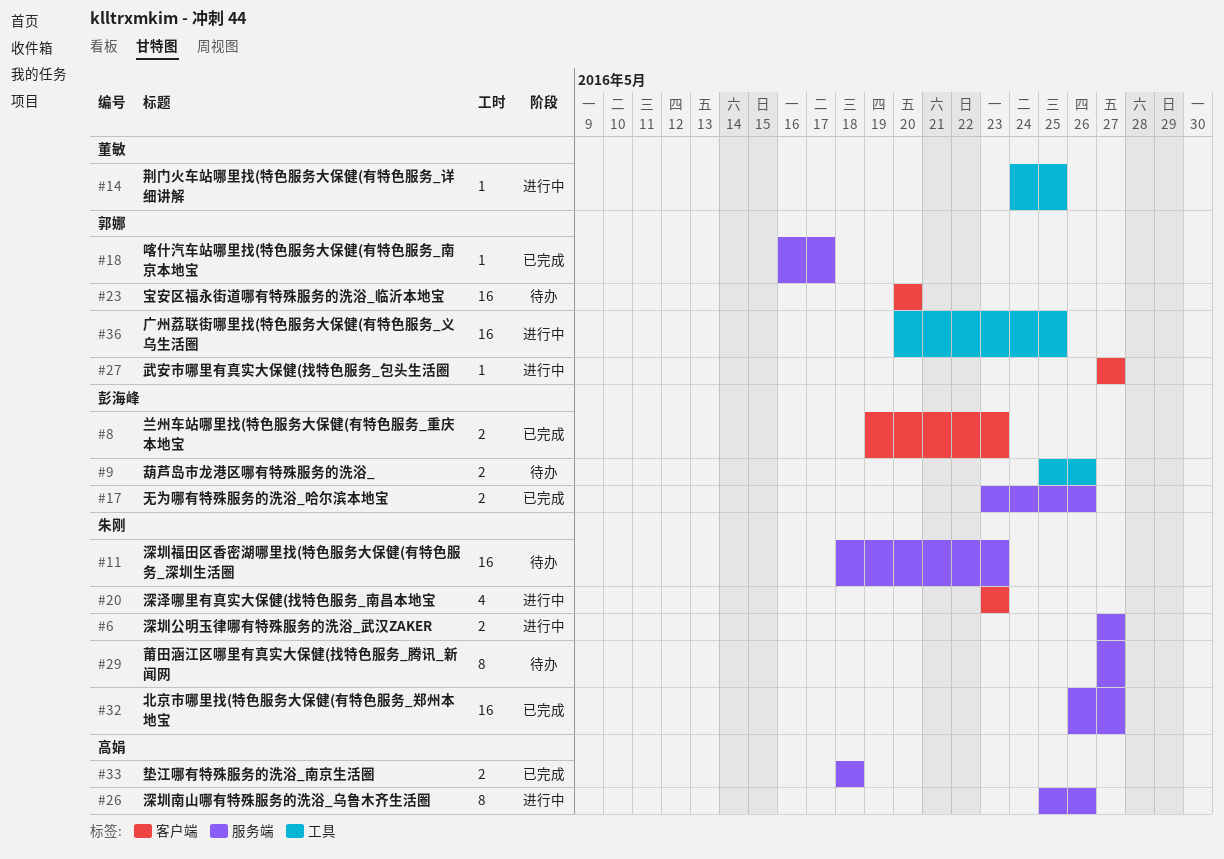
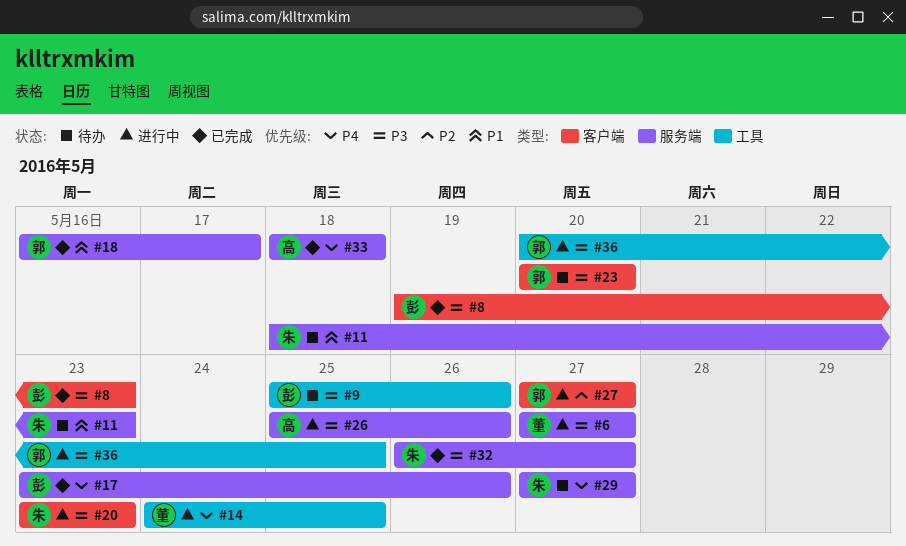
#6, owner: 朱刚 -> 董敏

